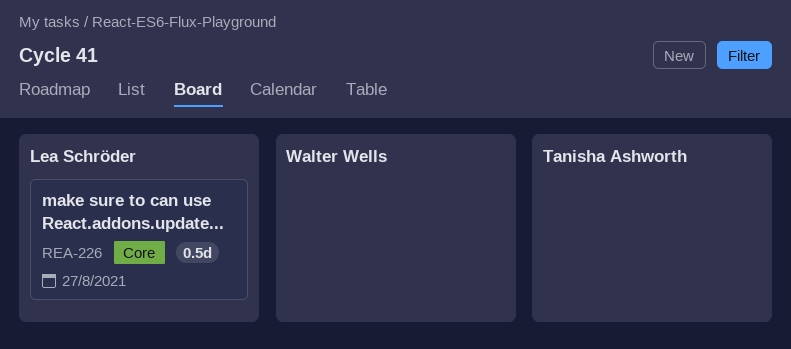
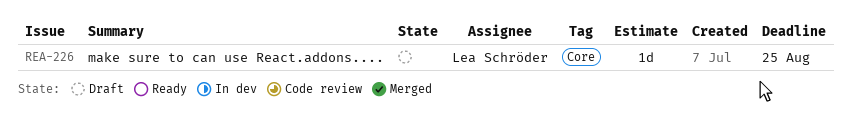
REA-226, estimate: 0.5d -> 1d
REA-226, due: Aug 27 -> Aug 25

